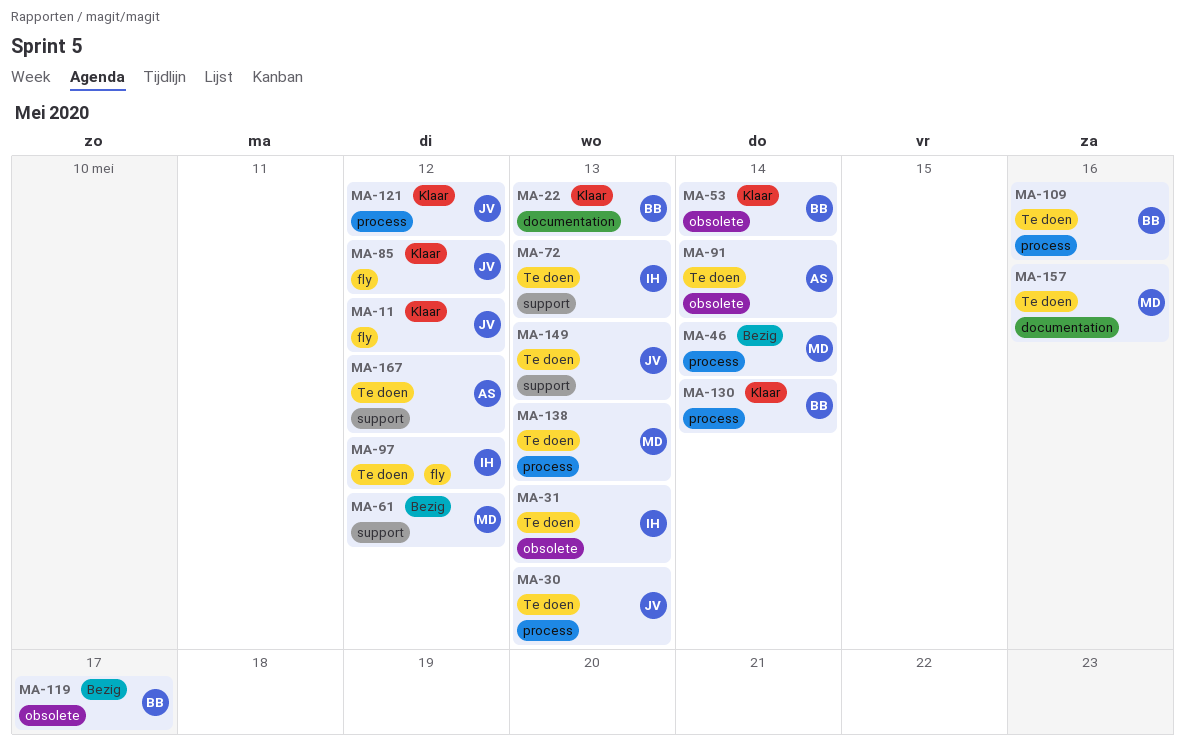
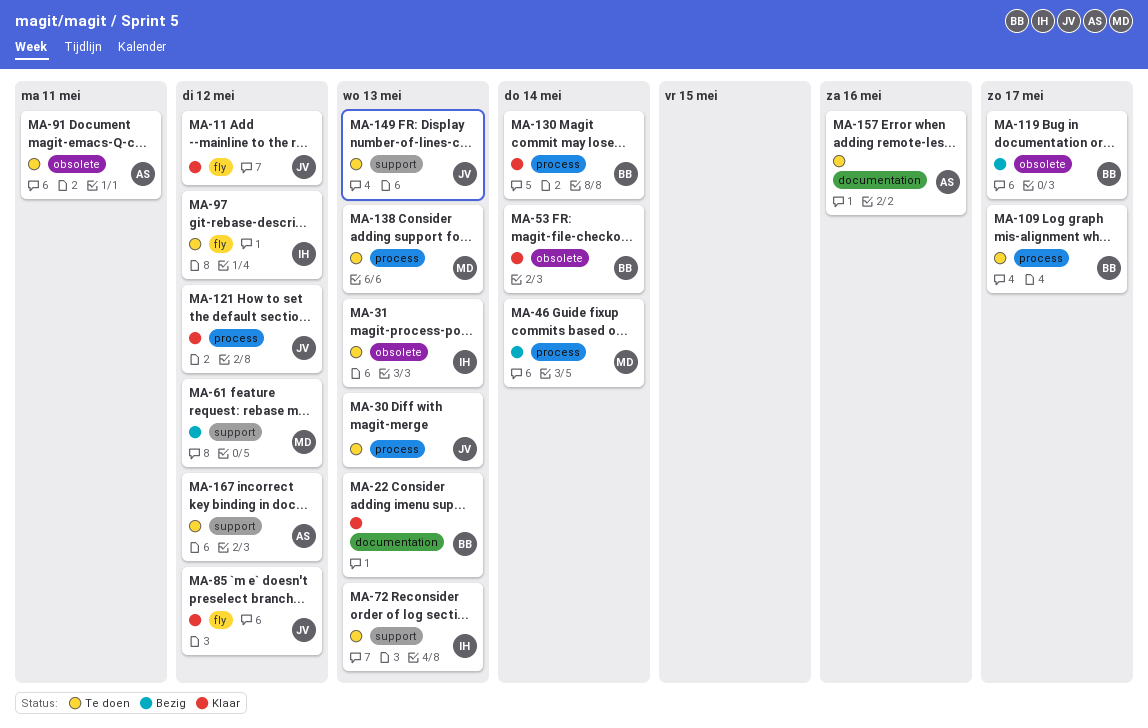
MA-91, due: May 14 -> May 11
MA-109, due: May 16 -> May 17
MA-157, owner: MD -> AS

